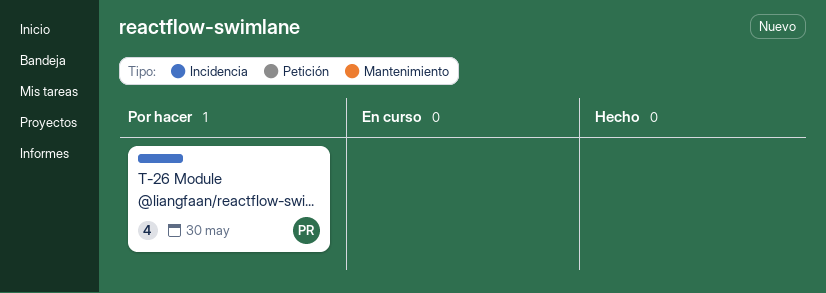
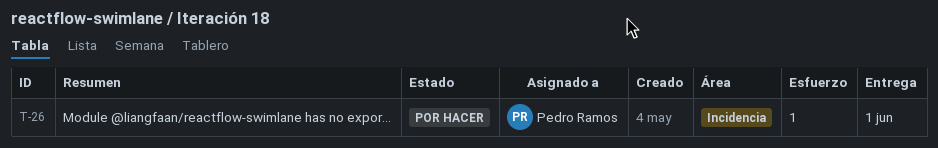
T-26, estimate: 4 -> 1
T-26, due: May 30 -> Jun 1

